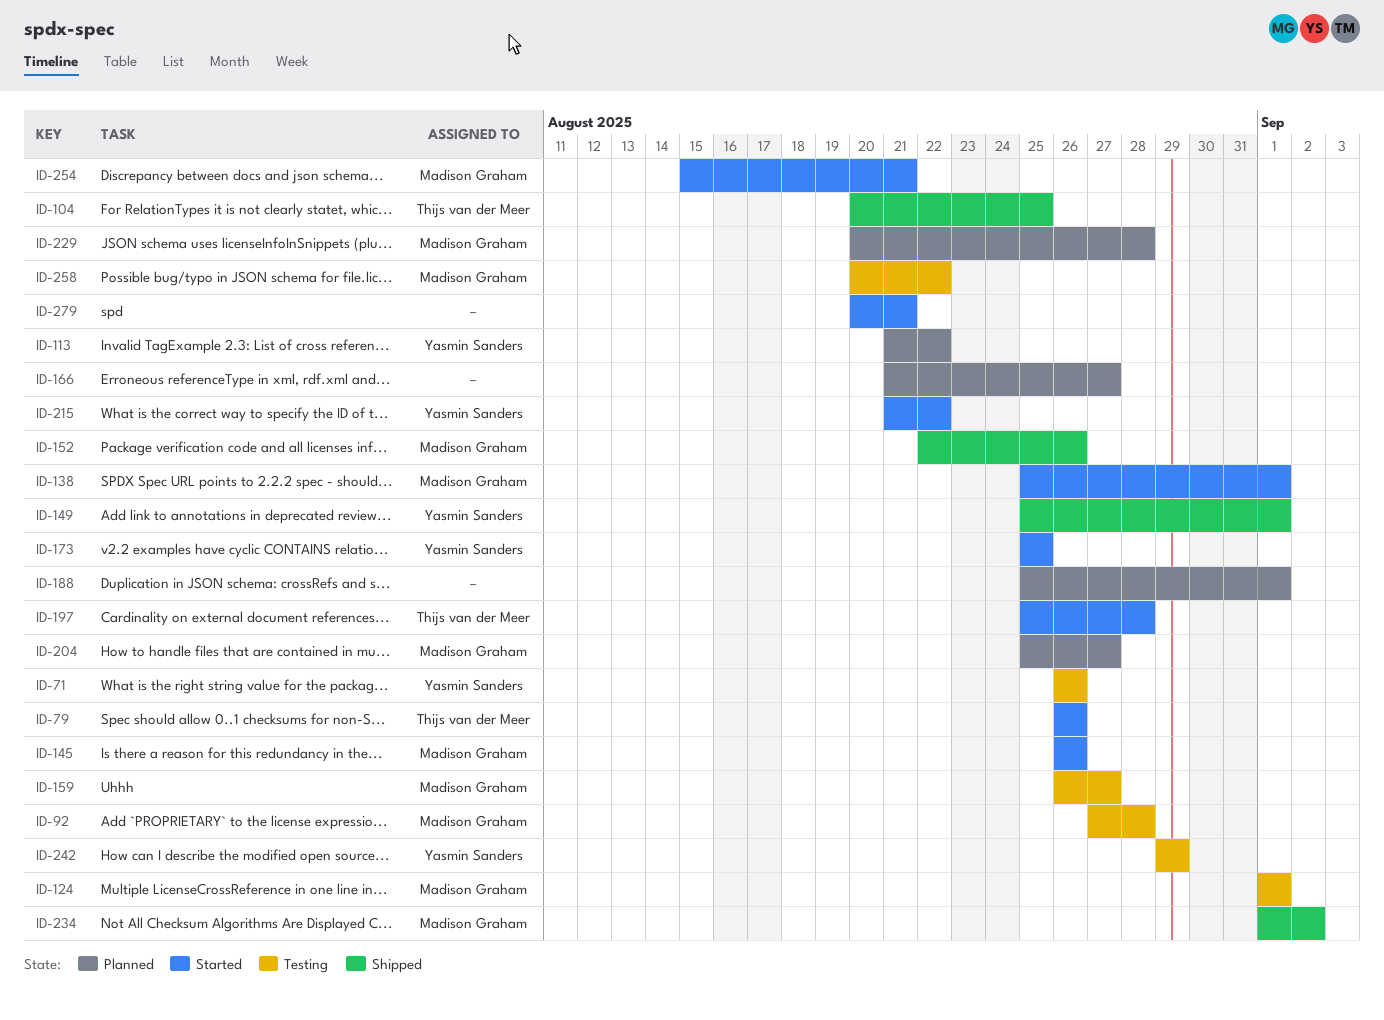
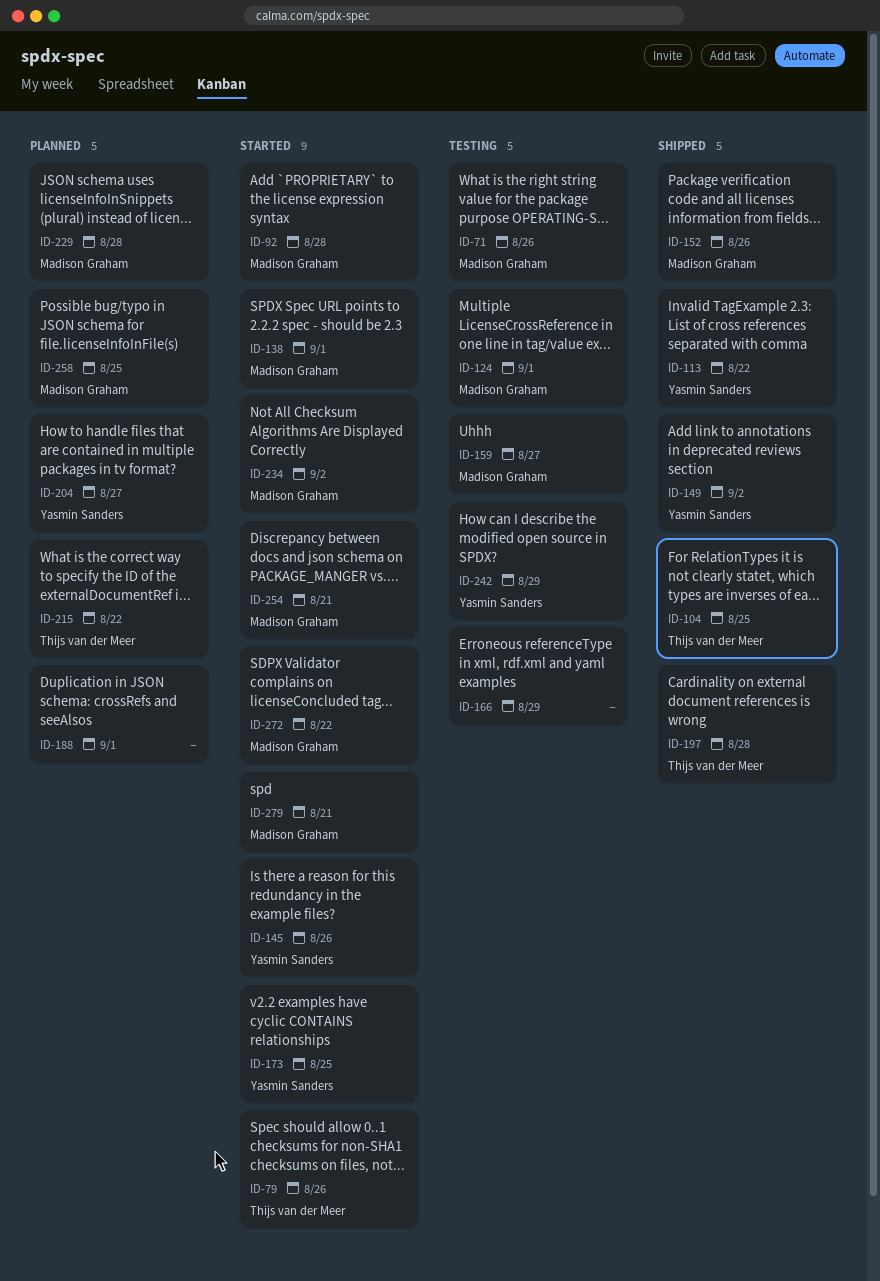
ID-71, owner: Yasmin Sanders -> Madison Graham
ID-92, status: Testing -> Started
ID-113, status: Planned -> Shipped
ID-145, owner: Madison Graham -> Yasmin Sanders
ID-149, due: Sep 1 -> Sep 2
ID-166, status: Planned -> Testing
ID-166, due: Aug 27 -> Aug 29
ID-197, status: Started -> Shipped
ID-204, owner: Madison Graham -> Yasmin Sanders
ID-215, status: Started -> Planned
ID-215, owner: Yasmin Sanders -> Thijs van der Meer
ID-234, status: Shipped -> Started
ID-258, status: Testing -> Planned
ID-258, due: Aug 22 -> Aug 25
ID-272: none -> present
ID-279, owner: none -> Madison Graham

